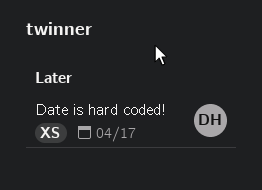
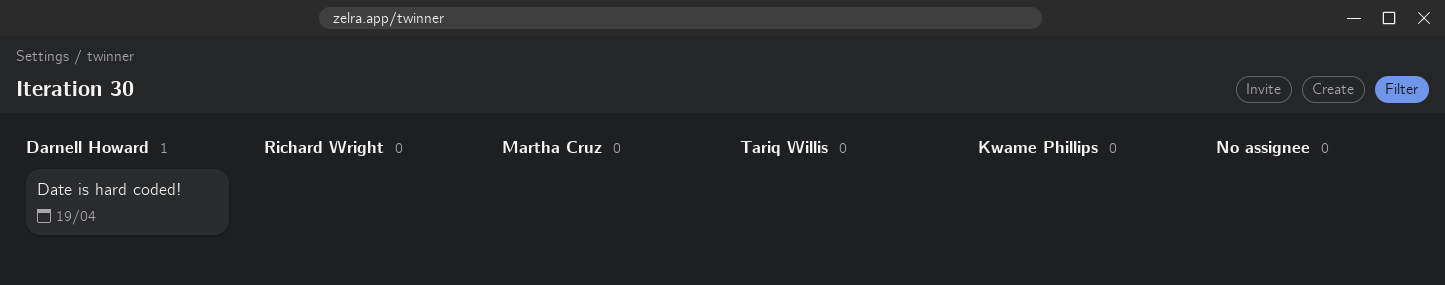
Date is hard coded!, due: Apr 17 -> Apr 19

